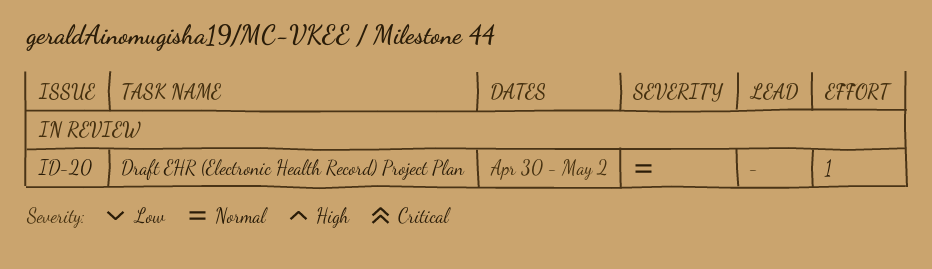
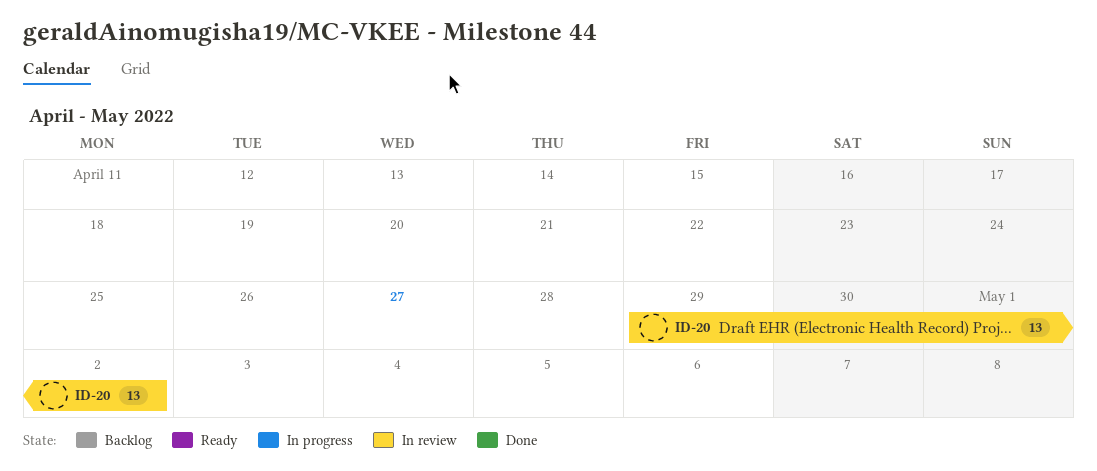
ID-20, estimate: 1 -> 13
ID-20, start: Apr 30 -> Apr 29

